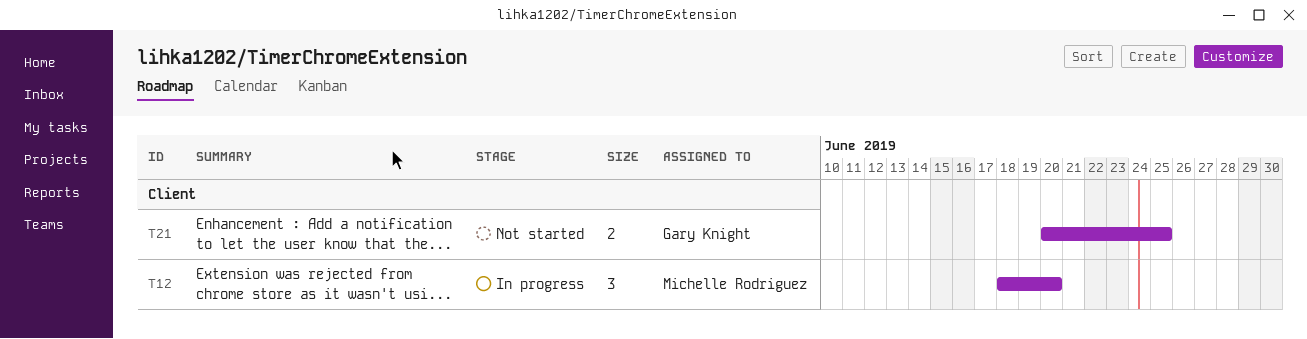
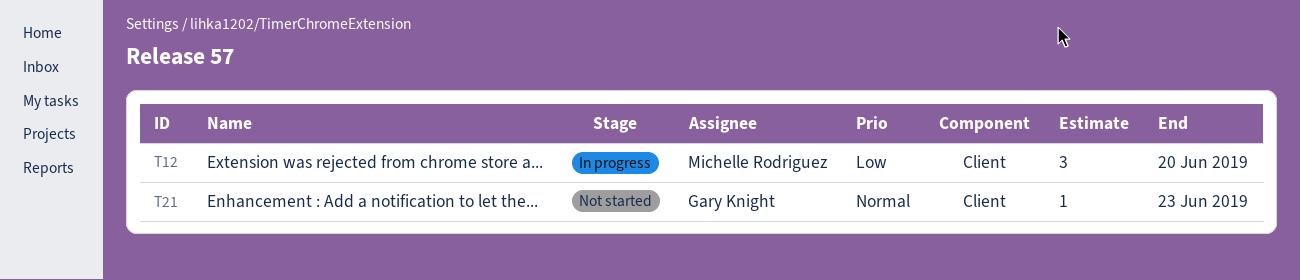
T21, estimate: 2 -> 1
T21, due: Jun 25 -> Jun 23

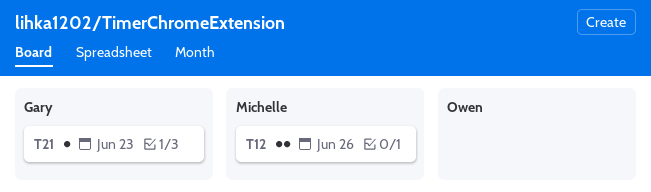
T12, estimate: 3 -> 2
T12, due: Jun 20 -> Jun 26

